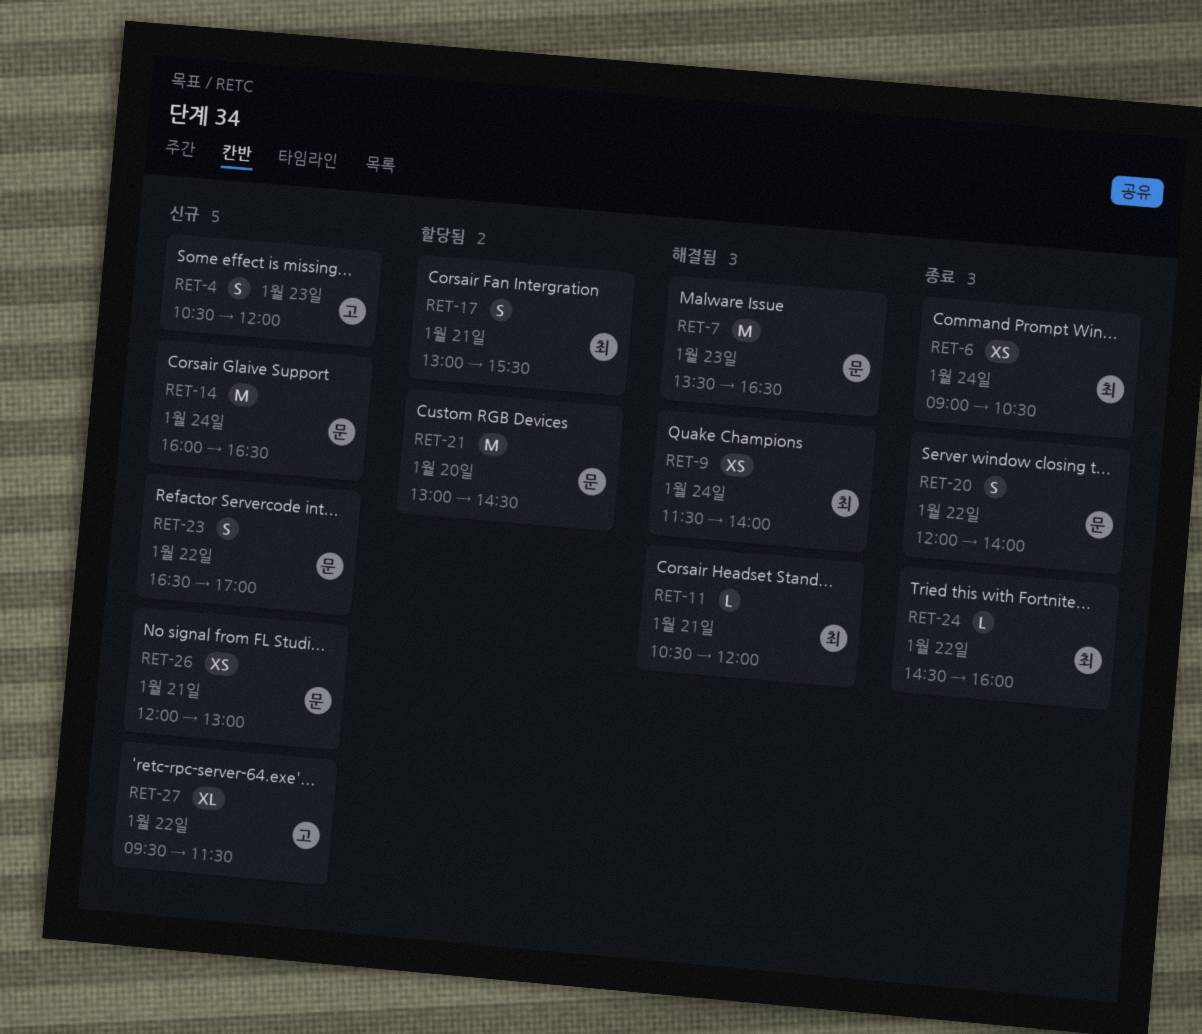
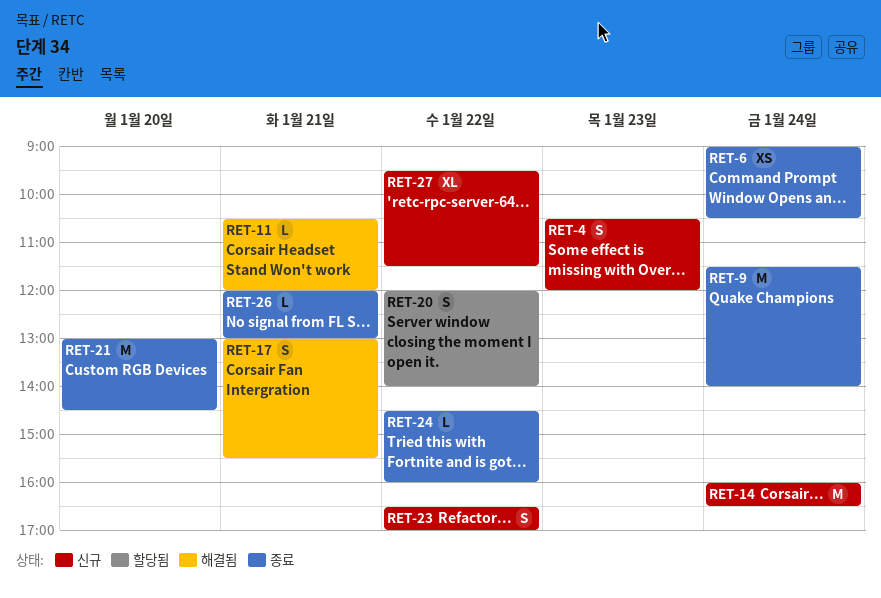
RET-7: present -> none
RET-9, status: 해결됨 -> 종료
RET-9, estimate: XS -> M
RET-17, status: 할당됨 -> 해결됨
RET-20, status: 종료 -> 할당됨
RET-21, status: 할당됨 -> 종료
RET-26, status: 신규 -> 종료
RET-26, estimate: XS -> L

